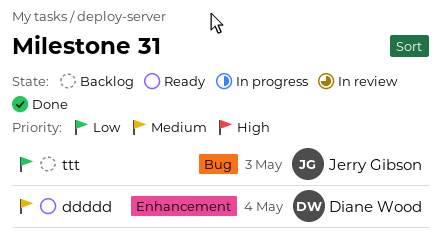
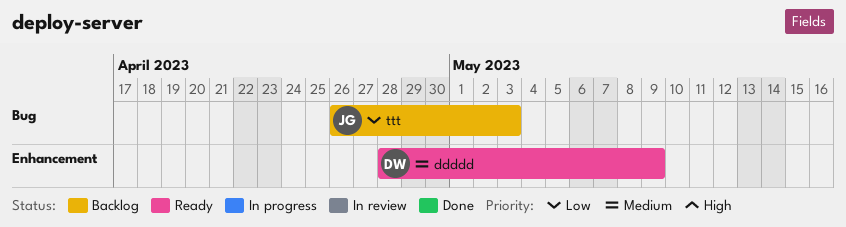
ddddd, due: May 4 -> May 9

